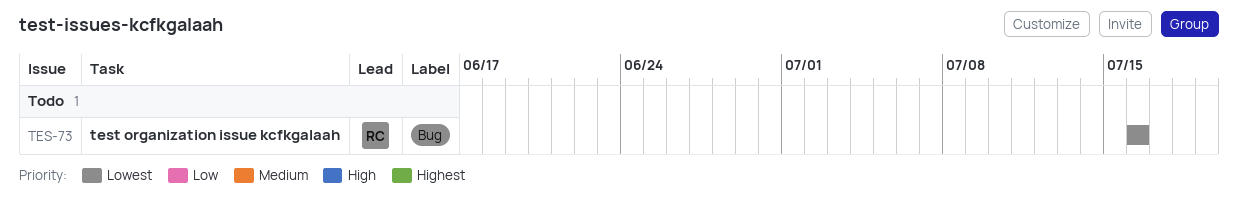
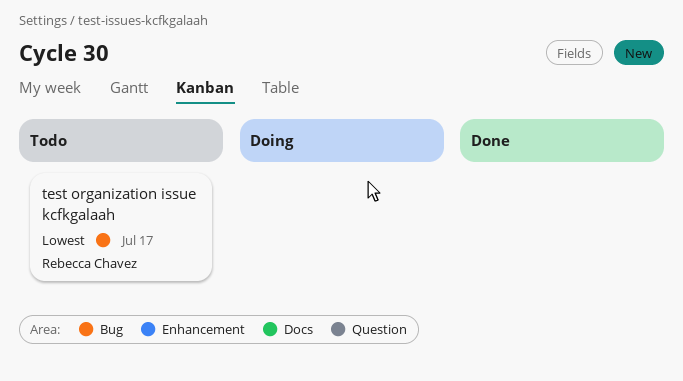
test organization issue kcfkgalaah, due: Jul 16 -> Jul 17

